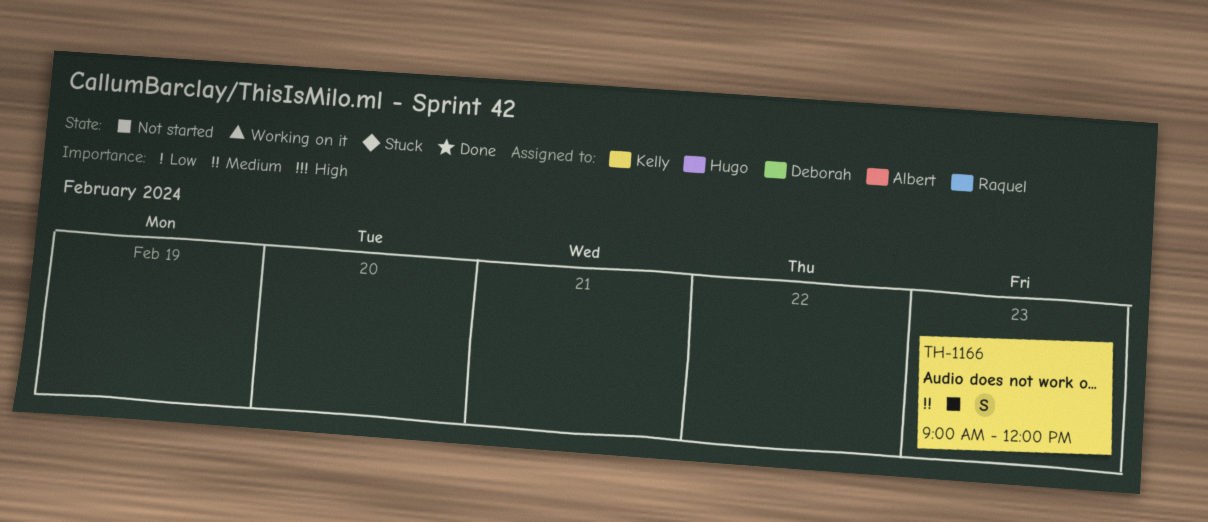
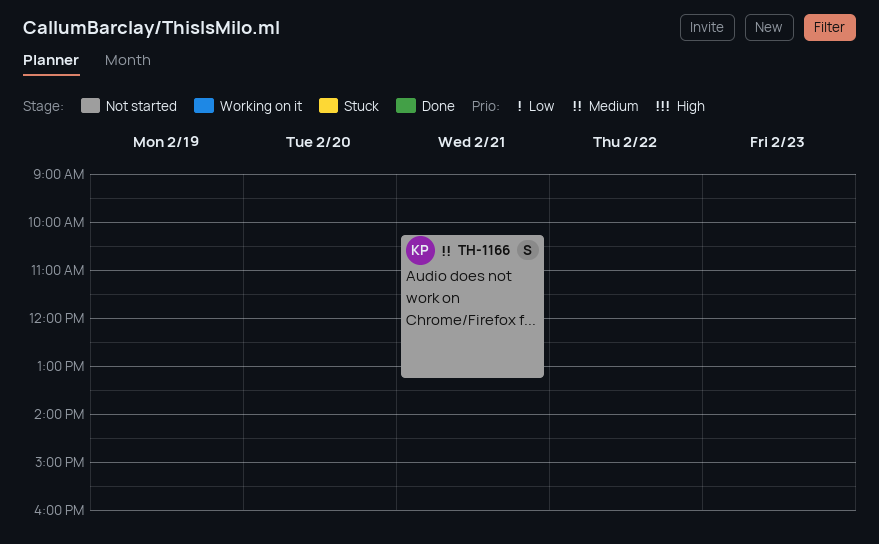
TH-1166, day: Feb 23 -> Feb 21
TH-1166, begins: 09:00 -> 10:15
TH-1166, ends: 12:00 -> 13:15

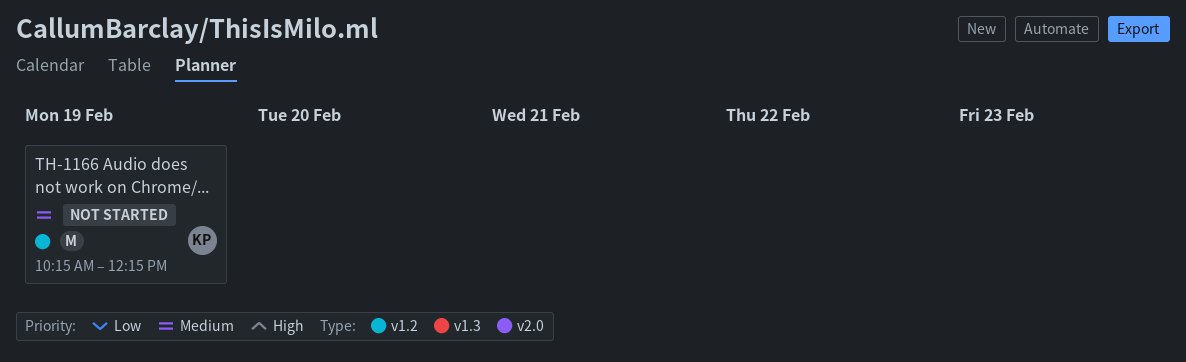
TH-1166, estimate: S -> M
TH-1166, day: Feb 21 -> Feb 19
TH-1166, ends: 13:15 -> 12:15

